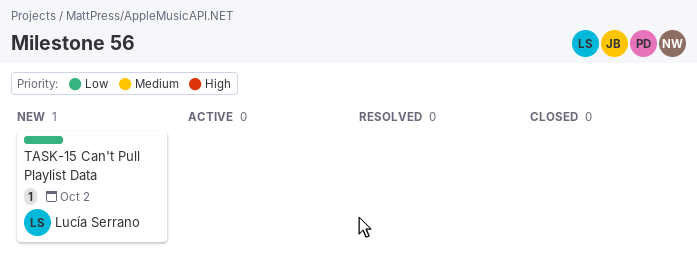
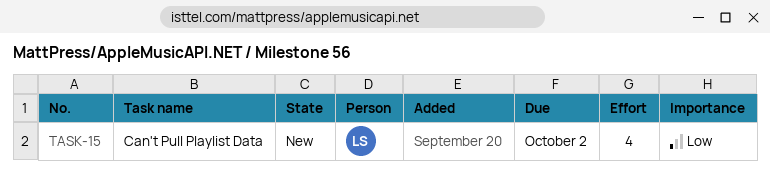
TASK-15, estimate: 1 -> 4

